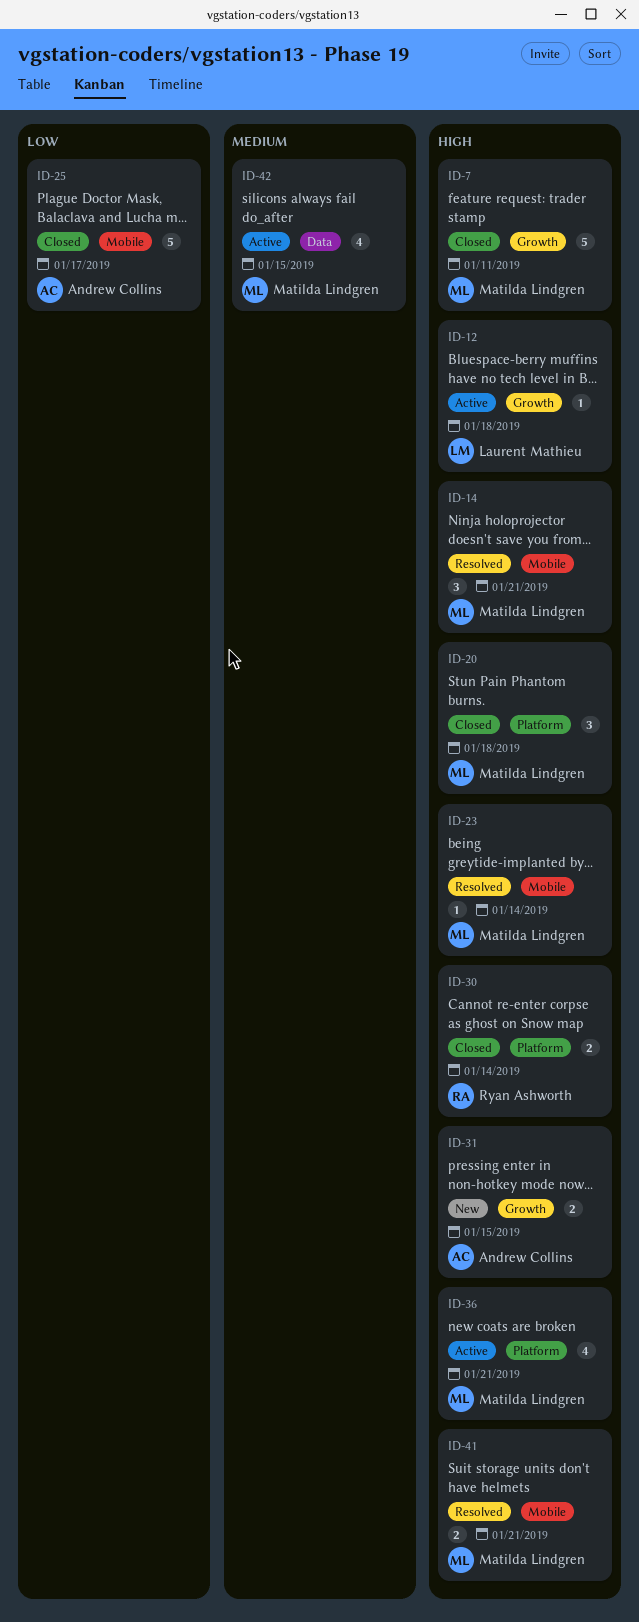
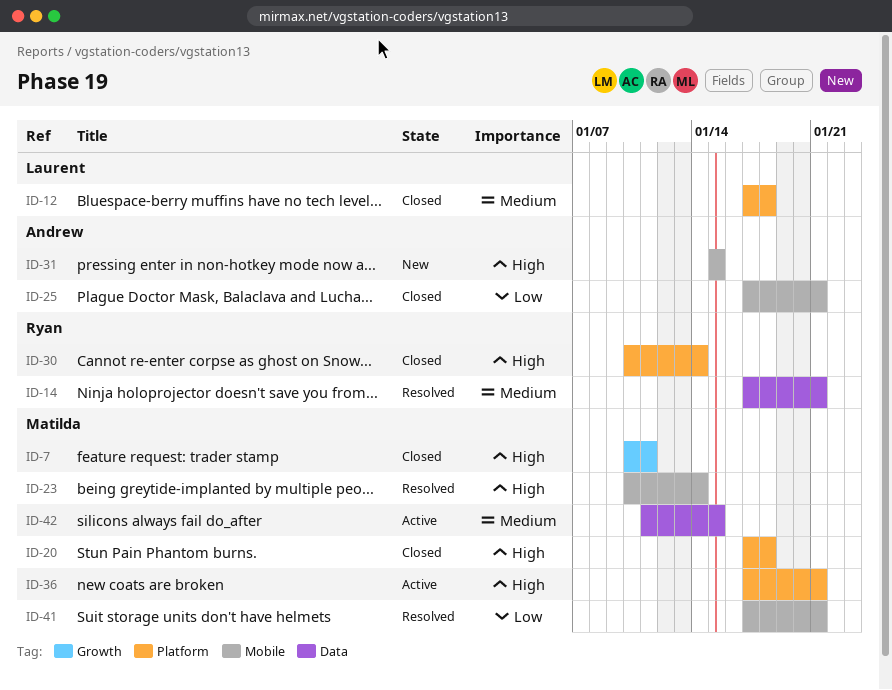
ID-12, status: Active -> Closed
ID-12, priority: High -> Medium
ID-12, label: Growth -> Platform
ID-14, owner: Matilda Lindgren -> Ryan Ashworth
ID-14, priority: High -> Medium
ID-14, label: Mobile -> Data
ID-25, due: Jan 17 -> Jan 21
ID-31, label: Growth -> Mobile
ID-41, priority: High -> Low

